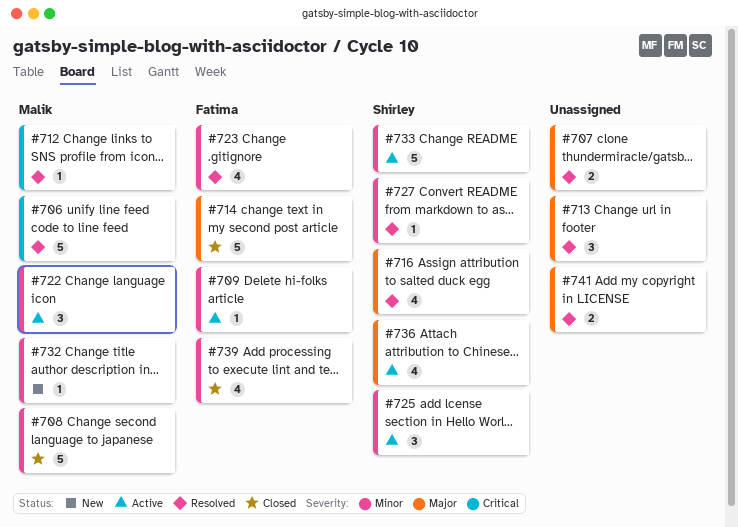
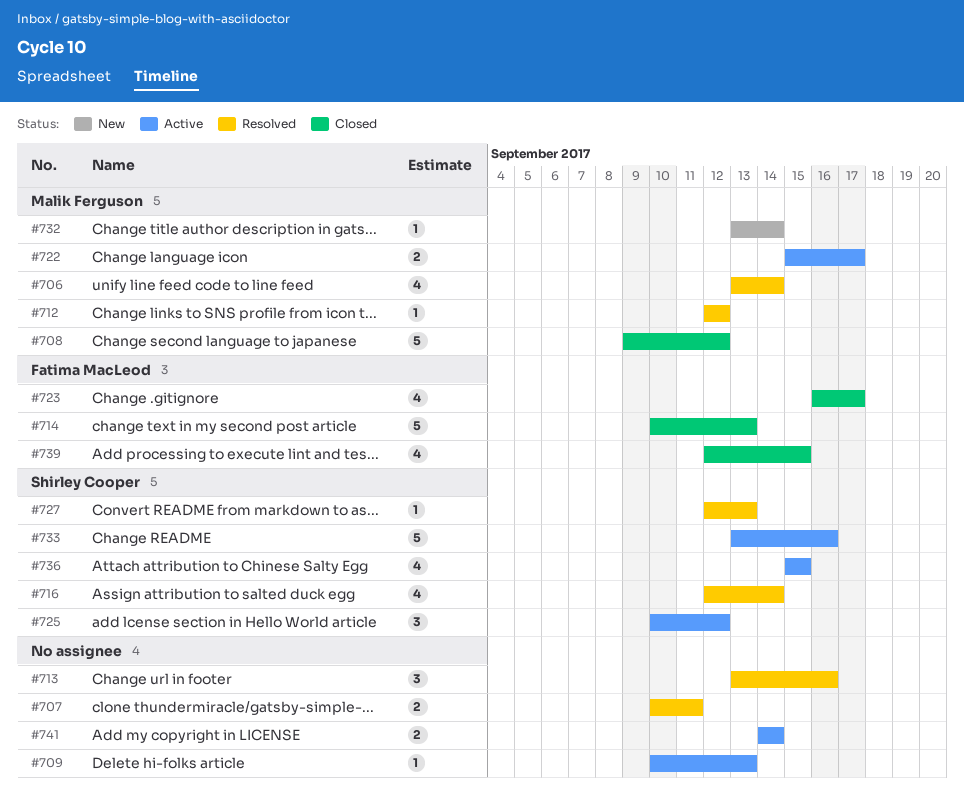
#706, estimate: 5 -> 4
#709, owner: Fatima MacLeod -> none
#722, estimate: 3 -> 2
#723, status: Resolved -> Closed
#741, status: Resolved -> Active

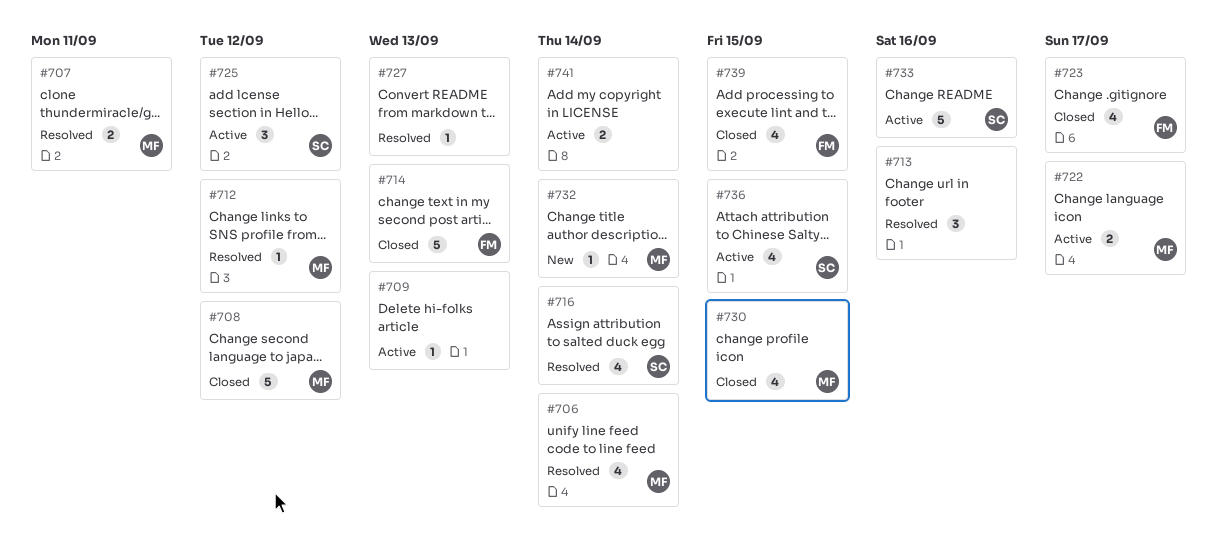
#707, owner: none -> Malik Ferguson
#727, owner: Shirley Cooper -> none
#730: none -> present

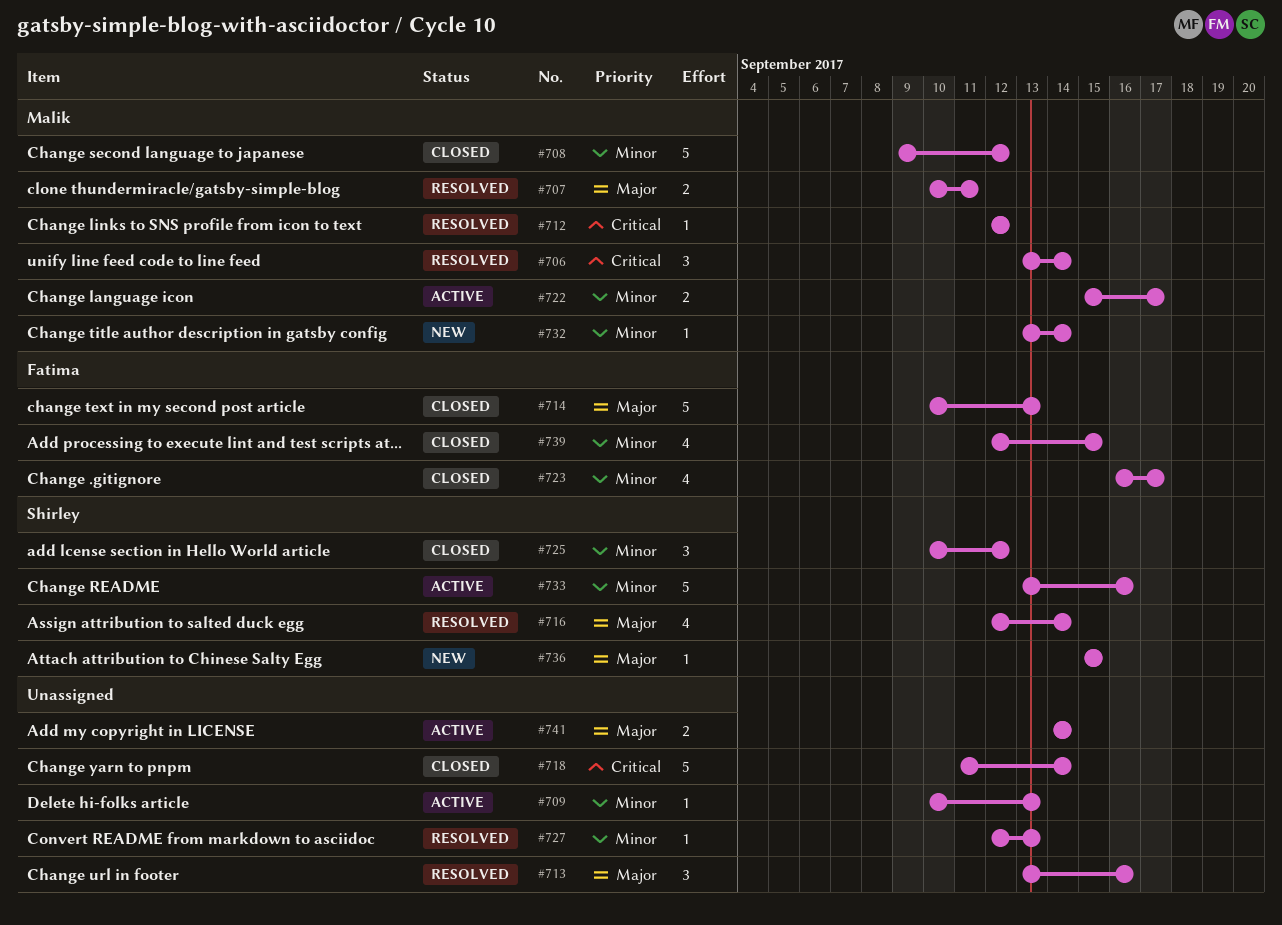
#706, estimate: 4 -> 3
#718: none -> present
#725, status: Active -> Closed
#730: present -> none
#736, status: Active -> New
#736, estimate: 4 -> 1

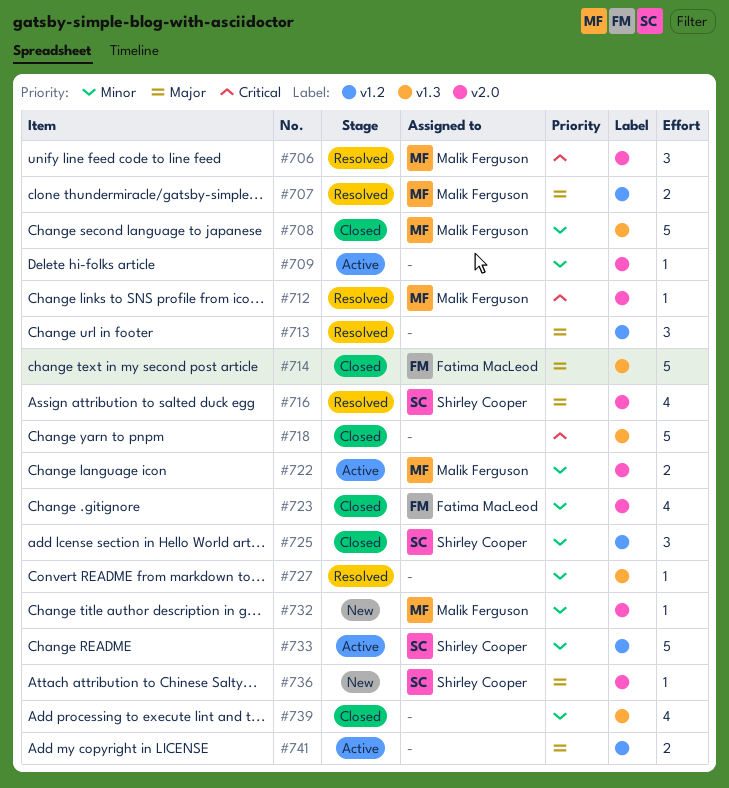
#739, owner: Fatima MacLeod -> none

